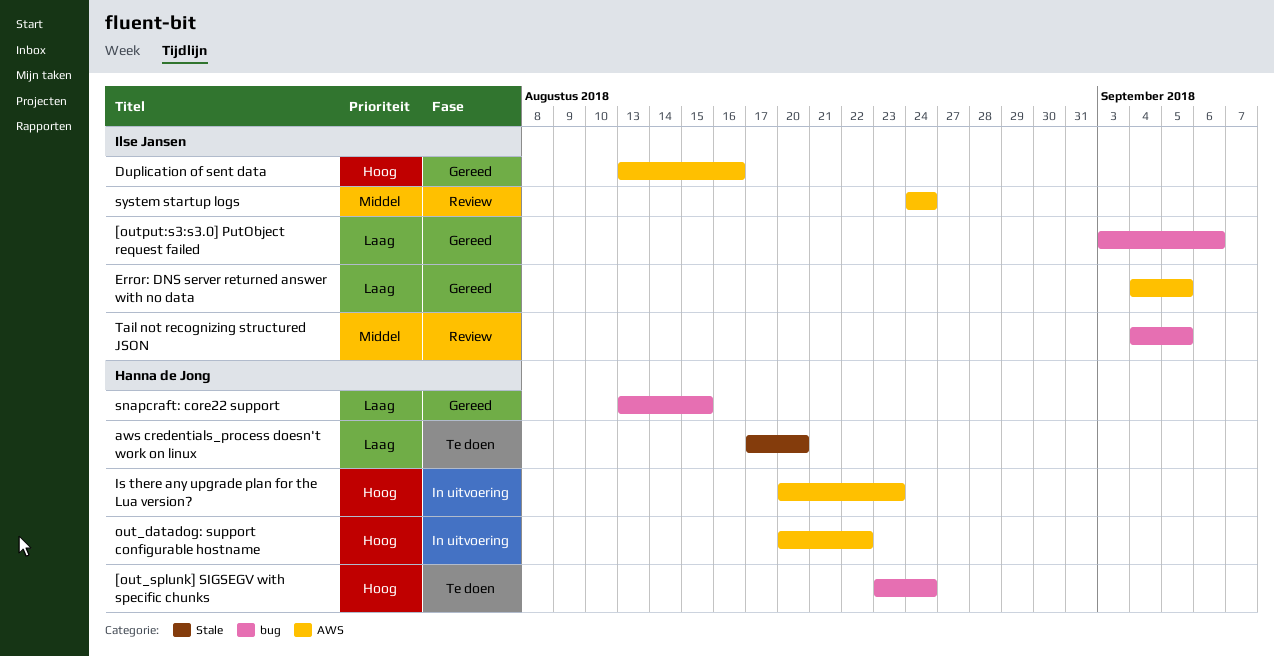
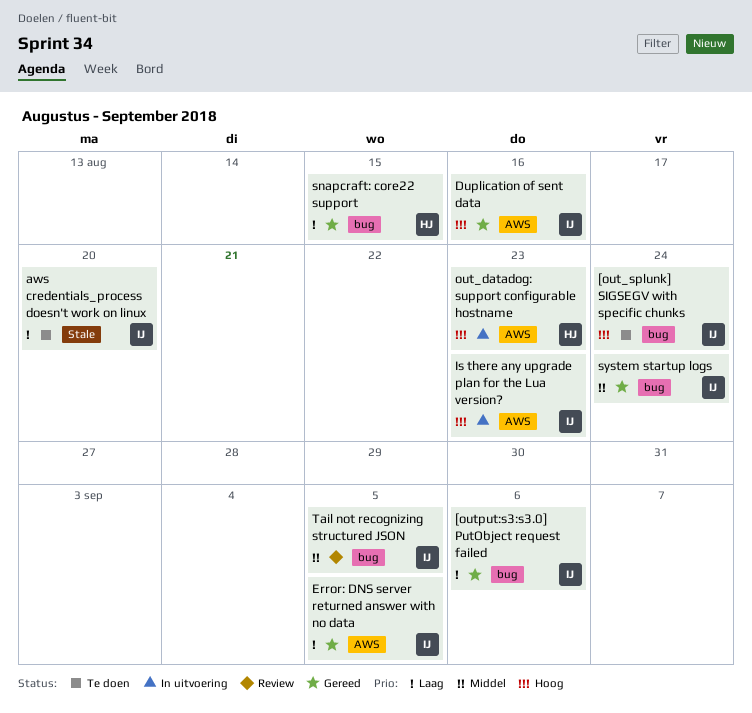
[out_splunk] SIGSEGV with specific chunks, owner: Hanna de Jong -> Ilse Jansen
aws credentials_process doesn't work on linux, owner: Hanna de Jong -> Ilse Jansen
Is there any upgrade plan for the Lua version?, owner: Hanna de Jong -> Ilse Jansen
out_datadog: support configurable hostname, due: Aug 22 -> Aug 23
system startup logs, status: Review -> Gereed
system startup logs, label: AWS -> bug

